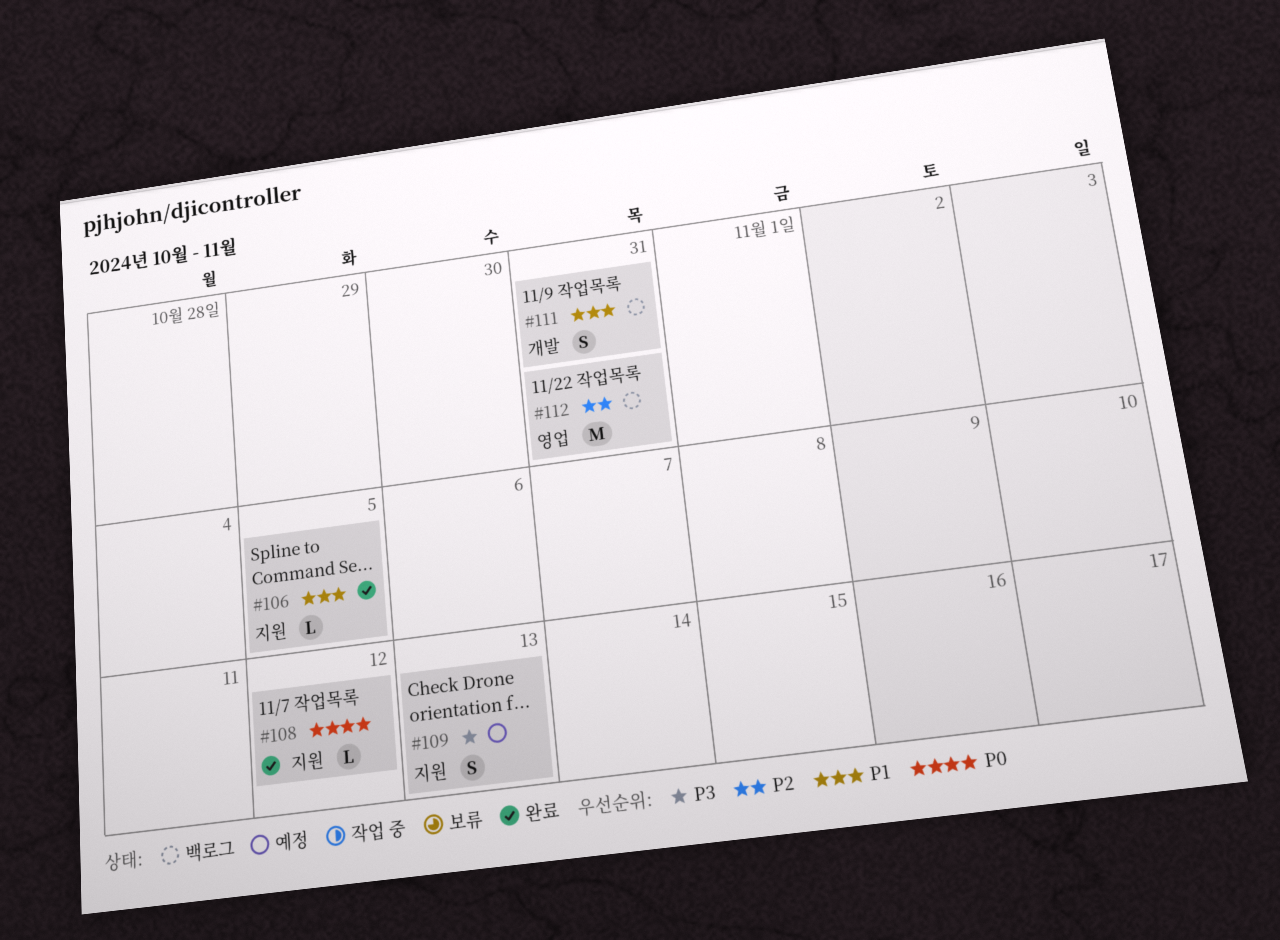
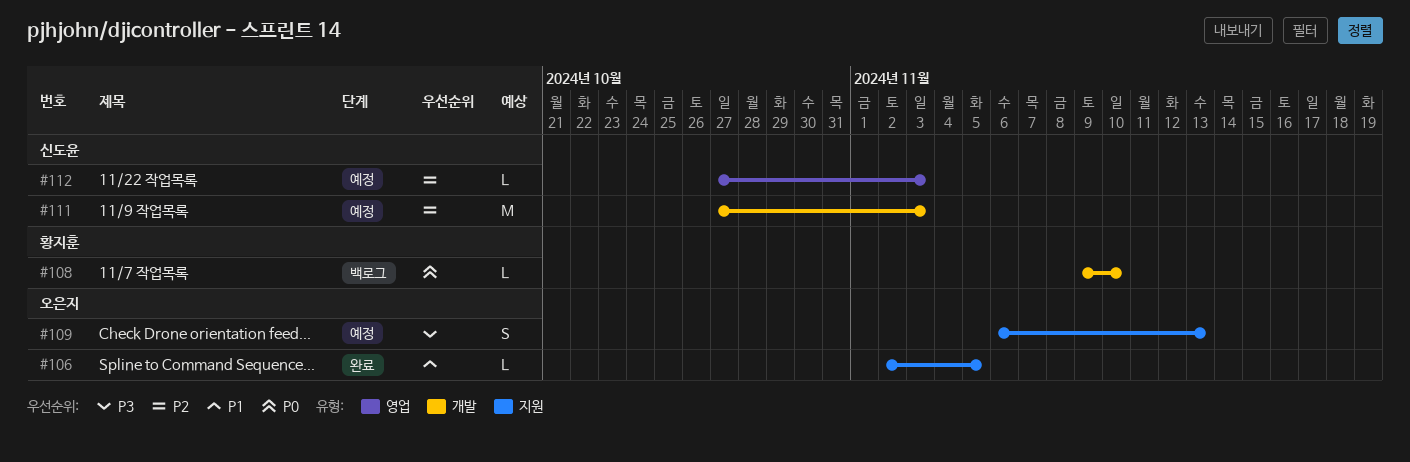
#108, status: 완료 -> 백로그
#108, label: 지원 -> 개발
#108, due: Nov 12 -> Nov 10
#111, status: 백로그 -> 예정
#111, priority: P1 -> P2
#111, estimate: S -> M
#111, due: Oct 31 -> Nov 3
#112, status: 백로그 -> 예정
#112, estimate: M -> L
#112, due: Oct 31 -> Nov 3

